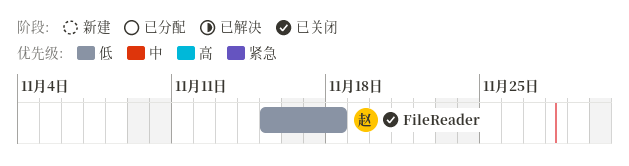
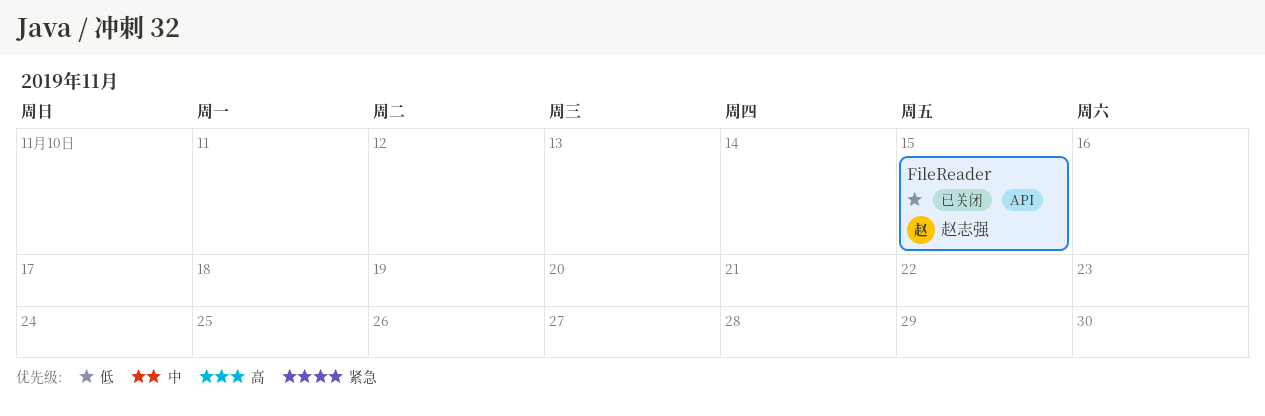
FileReader, due: Nov 18 -> Nov 15

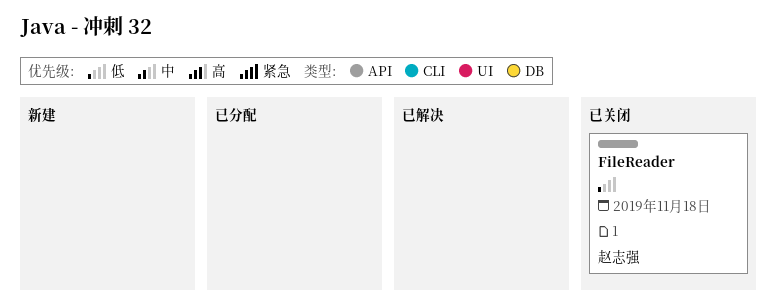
FileReader, due: Nov 15 -> Nov 18

